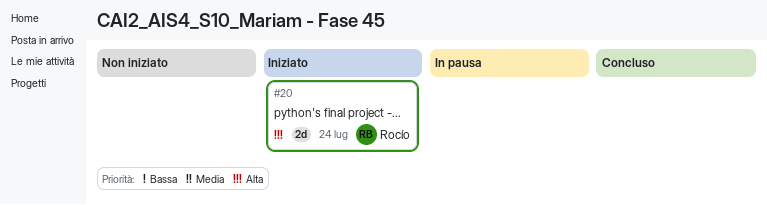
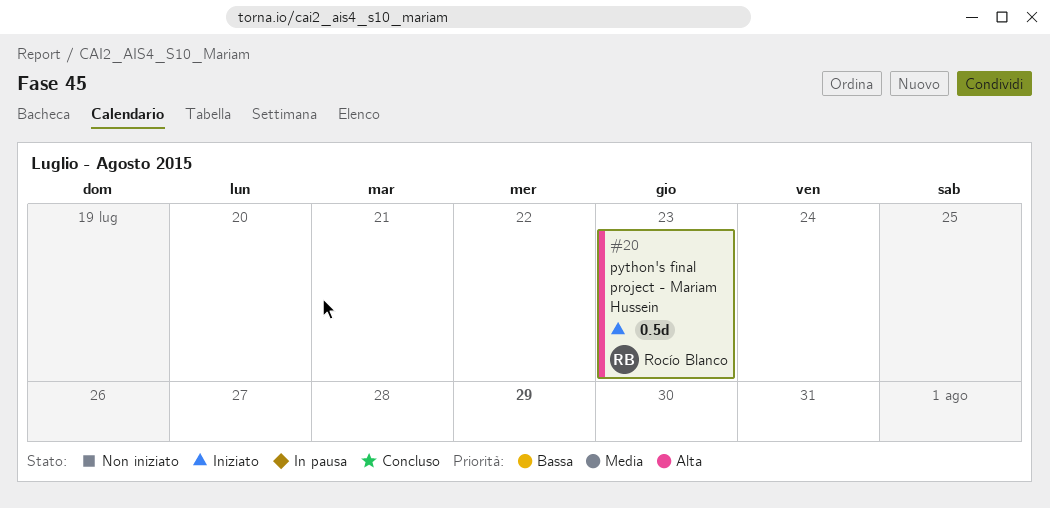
#20, estimate: 2d -> 0.5d
#20, due: Jul 24 -> Jul 23

